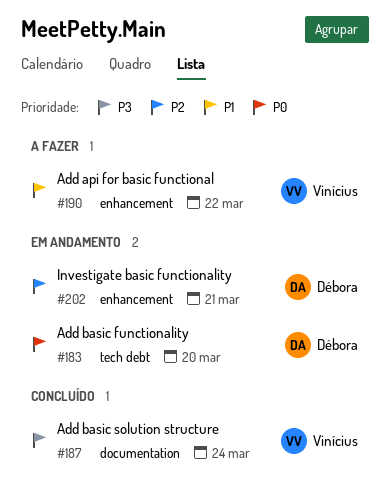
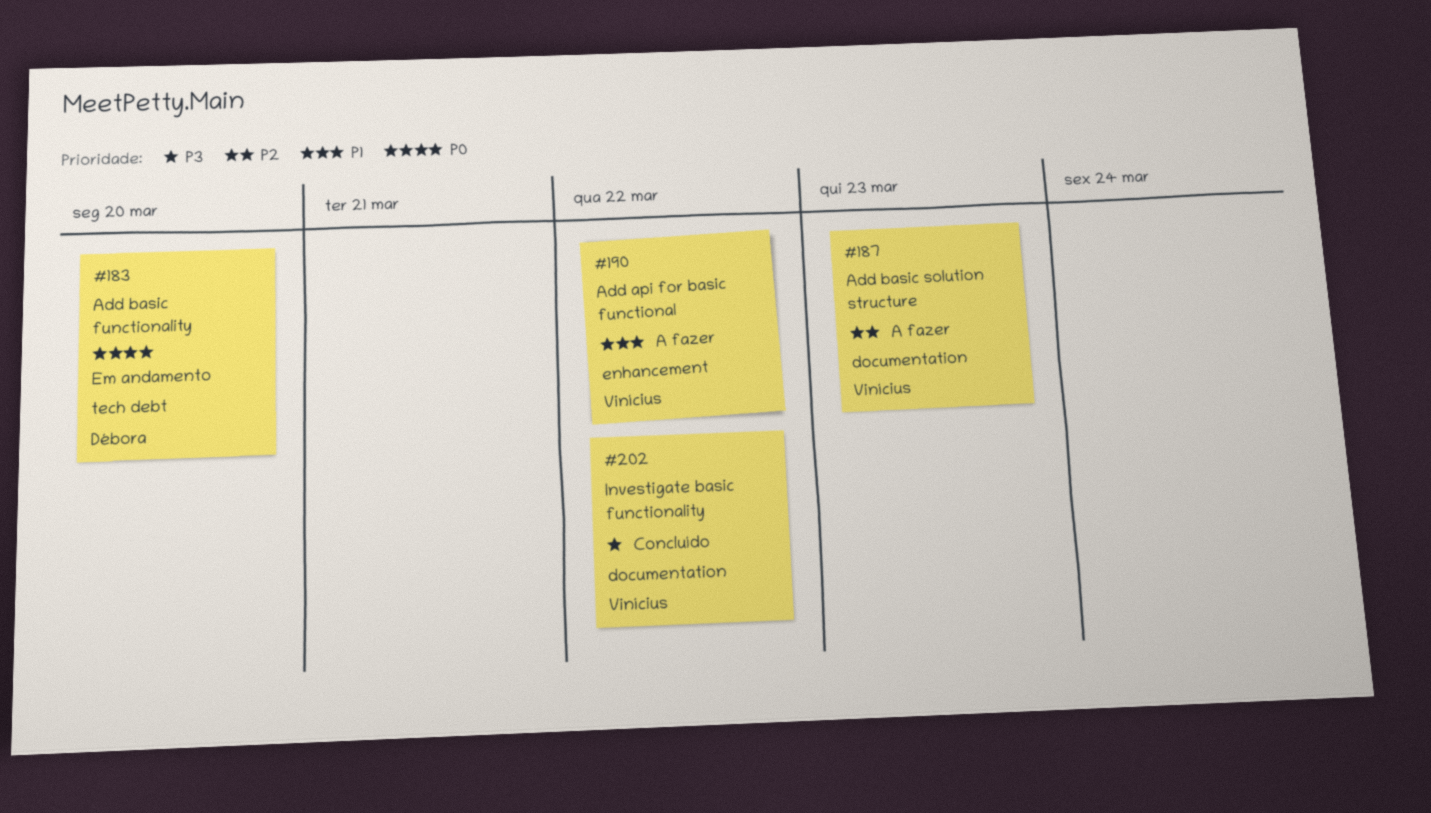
#187, status: Concluído -> A fazer
#187, priority: P3 -> P2
#187, due: Mar 24 -> Mar 23
#202, status: Em andamento -> Concluído
#202, owner: Débora -> Vinícius
#202, priority: P2 -> P3
#202, label: enhancement -> documentation
#202, due: Mar 21 -> Mar 22

